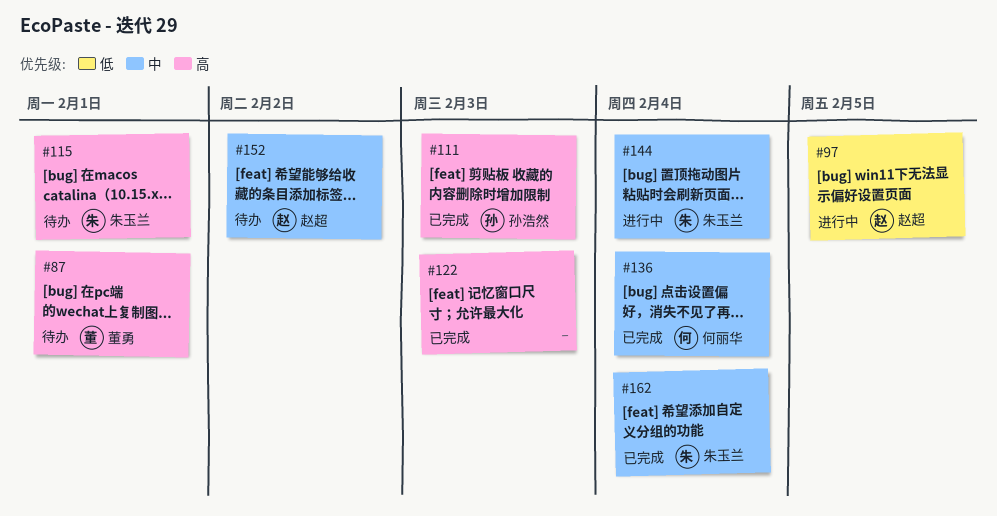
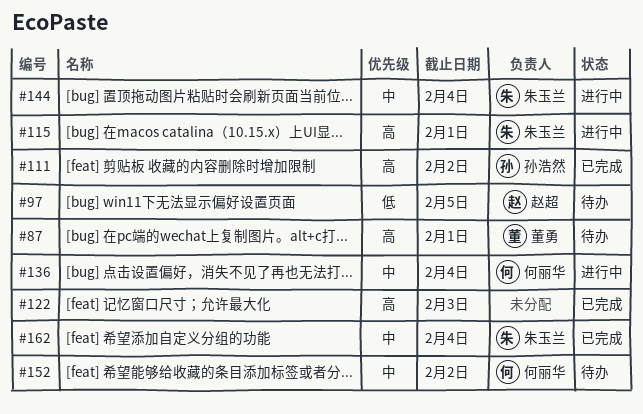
#97, status: 进行中 -> 待办
#111, due: Feb 3 -> Feb 2
#115, status: 待办 -> 进行中
#136, status: 已完成 -> 进行中
#152, owner: 赵超 -> 何丽华

